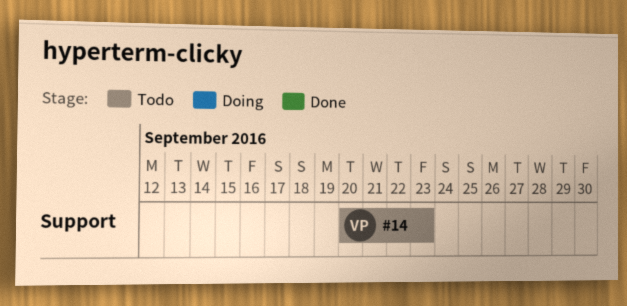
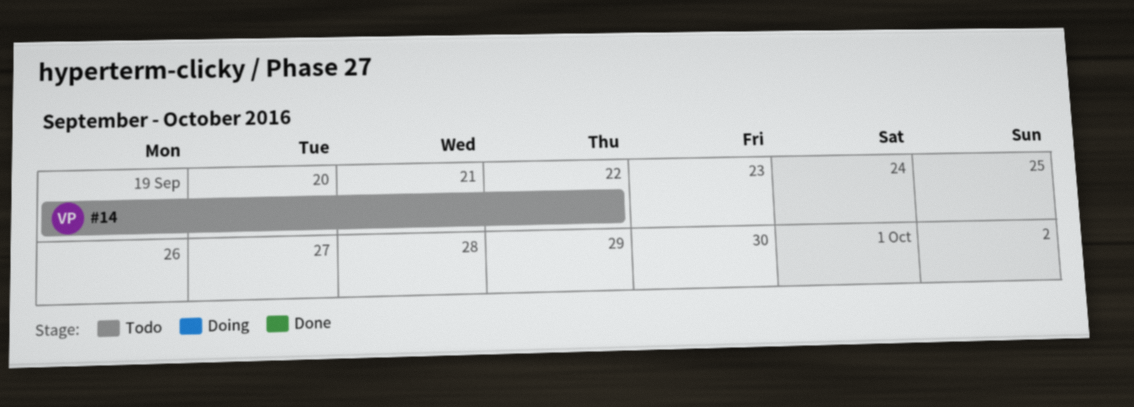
#14, start: Sep 20 -> Sep 19
#14, due: Sep 23 -> Sep 22

